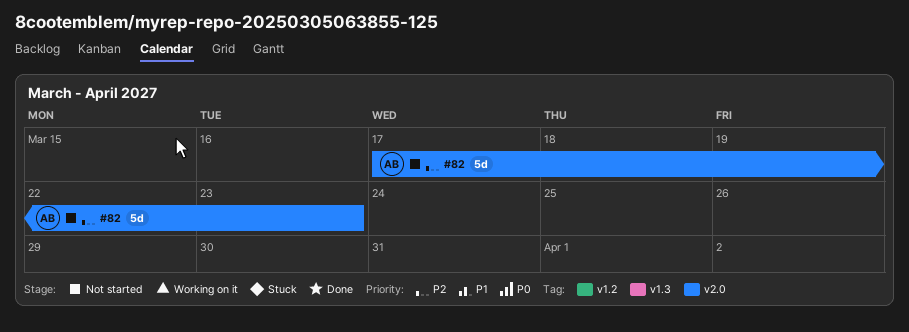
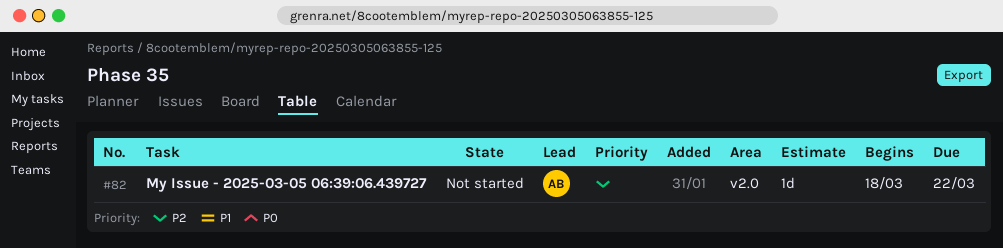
#82, estimate: 5d -> 1d
#82, start: Mar 17 -> Mar 18
#82, due: Mar 23 -> Mar 22

